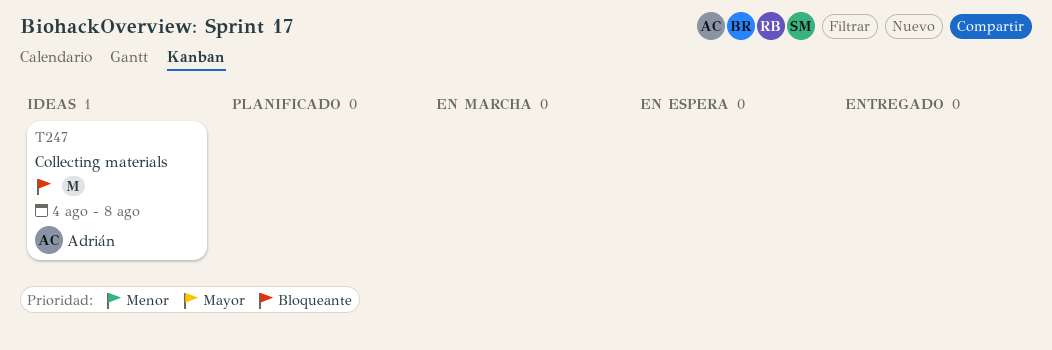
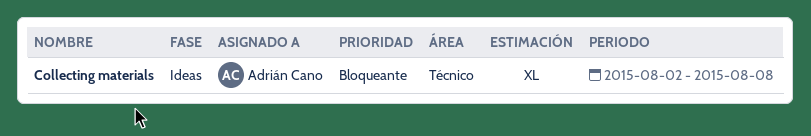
Collecting materials, estimate: M -> XL
Collecting materials, start: Aug 4 -> Aug 2

